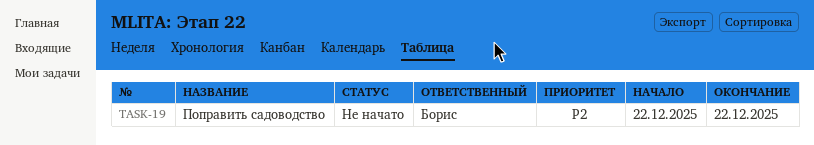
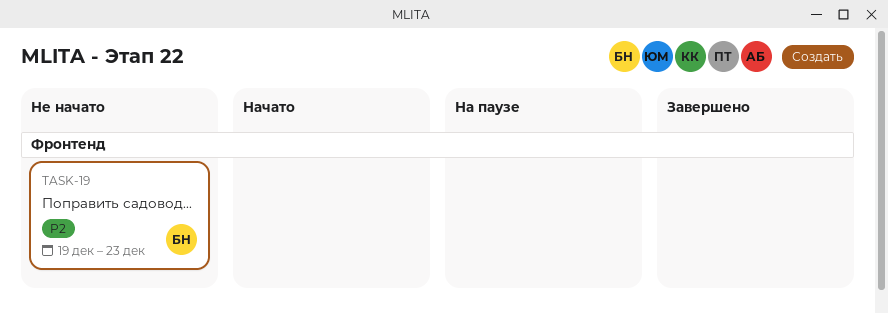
TASK-19, start: Dec 22 -> Dec 19
TASK-19, due: Dec 22 -> Dec 23

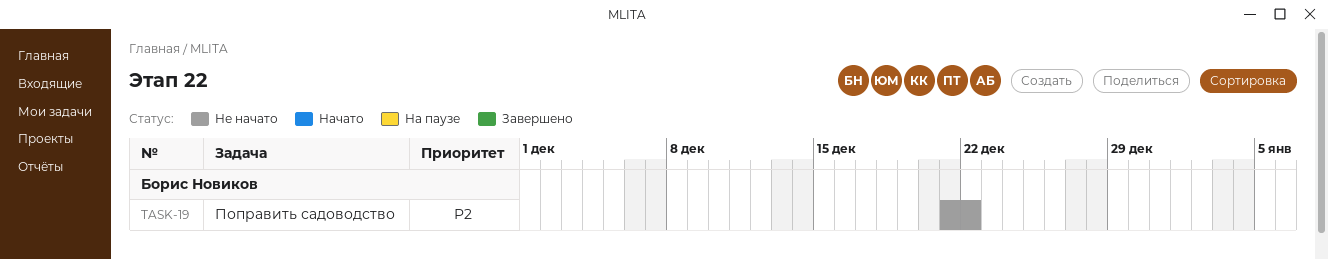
TASK-19, start: Dec 19 -> Dec 21
TASK-19, due: Dec 23 -> Dec 22

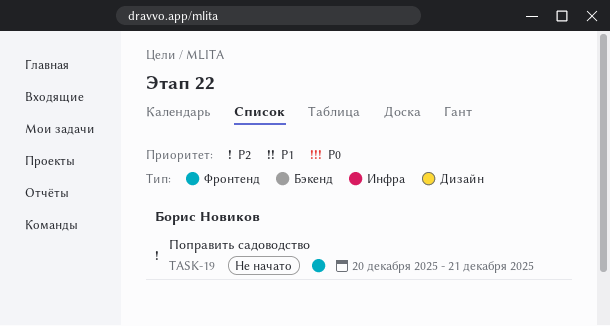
TASK-19, start: Dec 21 -> Dec 20
TASK-19, due: Dec 22 -> Dec 21

